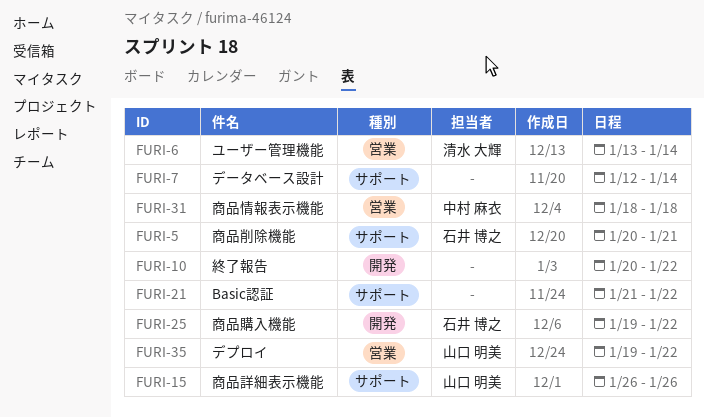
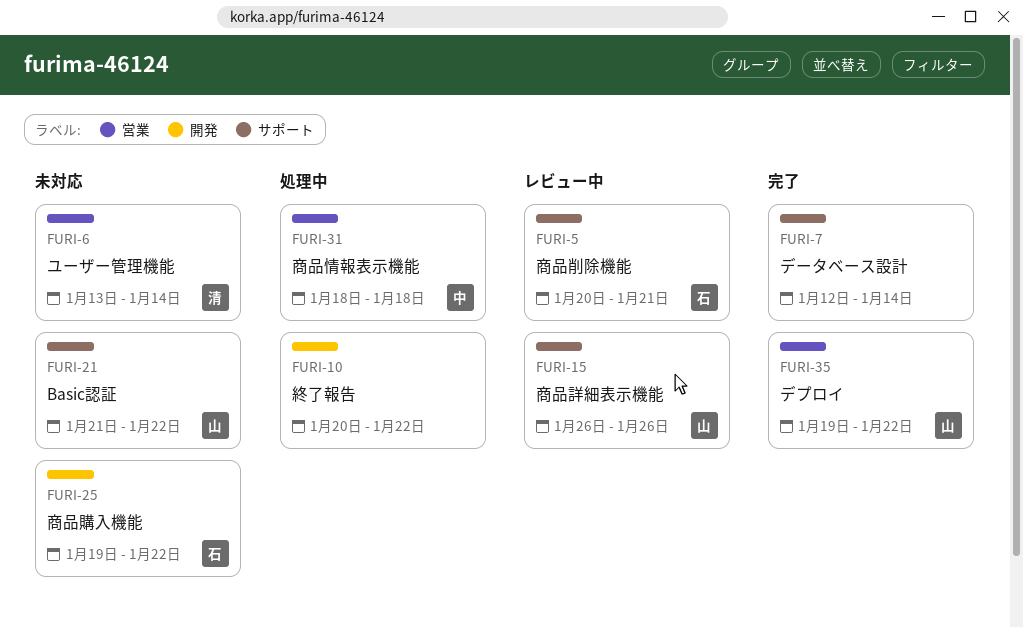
FURI-21, owner: none -> 山口 明美

